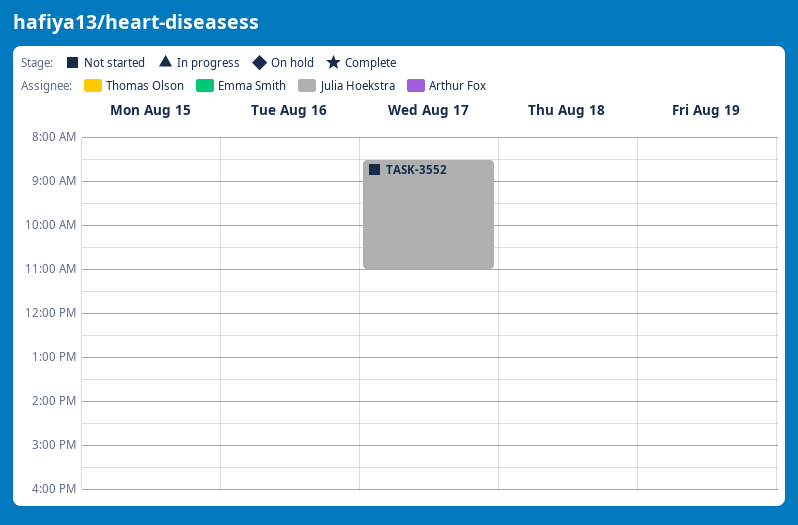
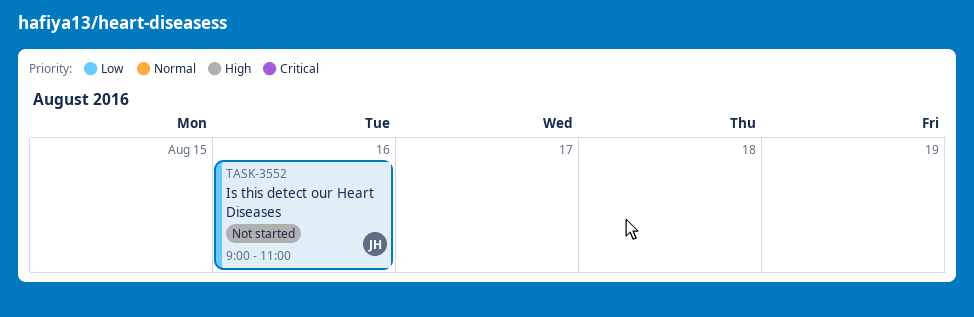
TASK-3552, day: Aug 17 -> Aug 16
TASK-3552, begins: 08:30 -> 09:00

